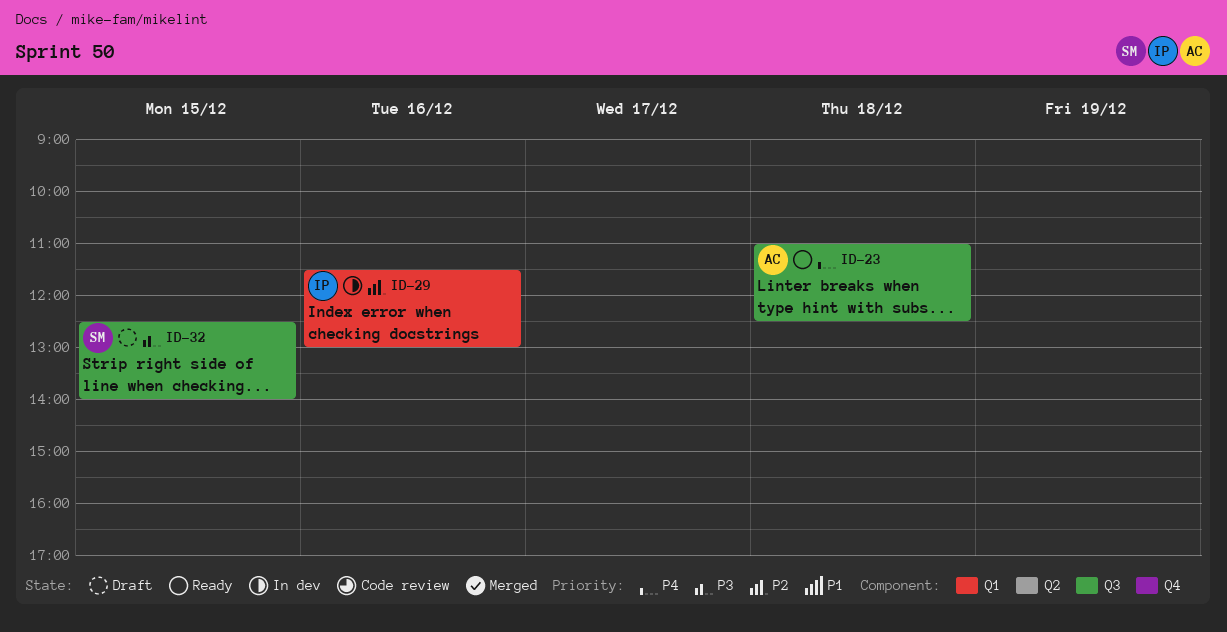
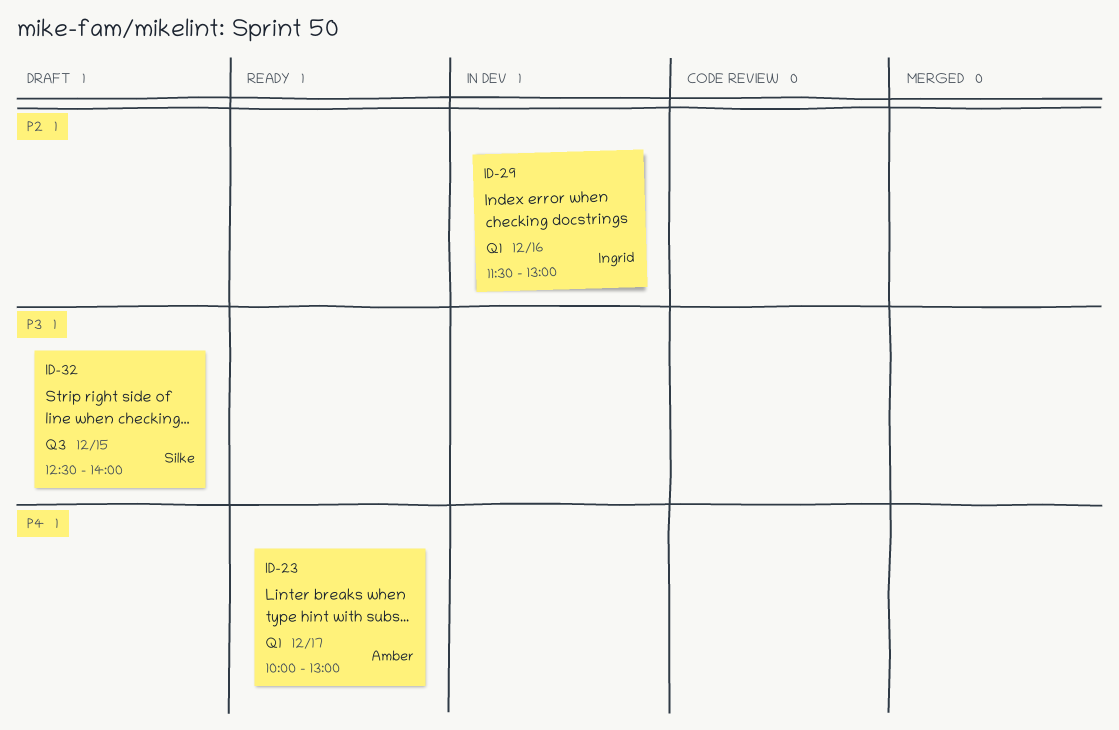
ID-23, label: Q3 -> Q1
ID-23, day: Dec 18 -> Dec 17
ID-23, begins: 11:00 -> 10:00
ID-23, ends: 12:30 -> 13:00

